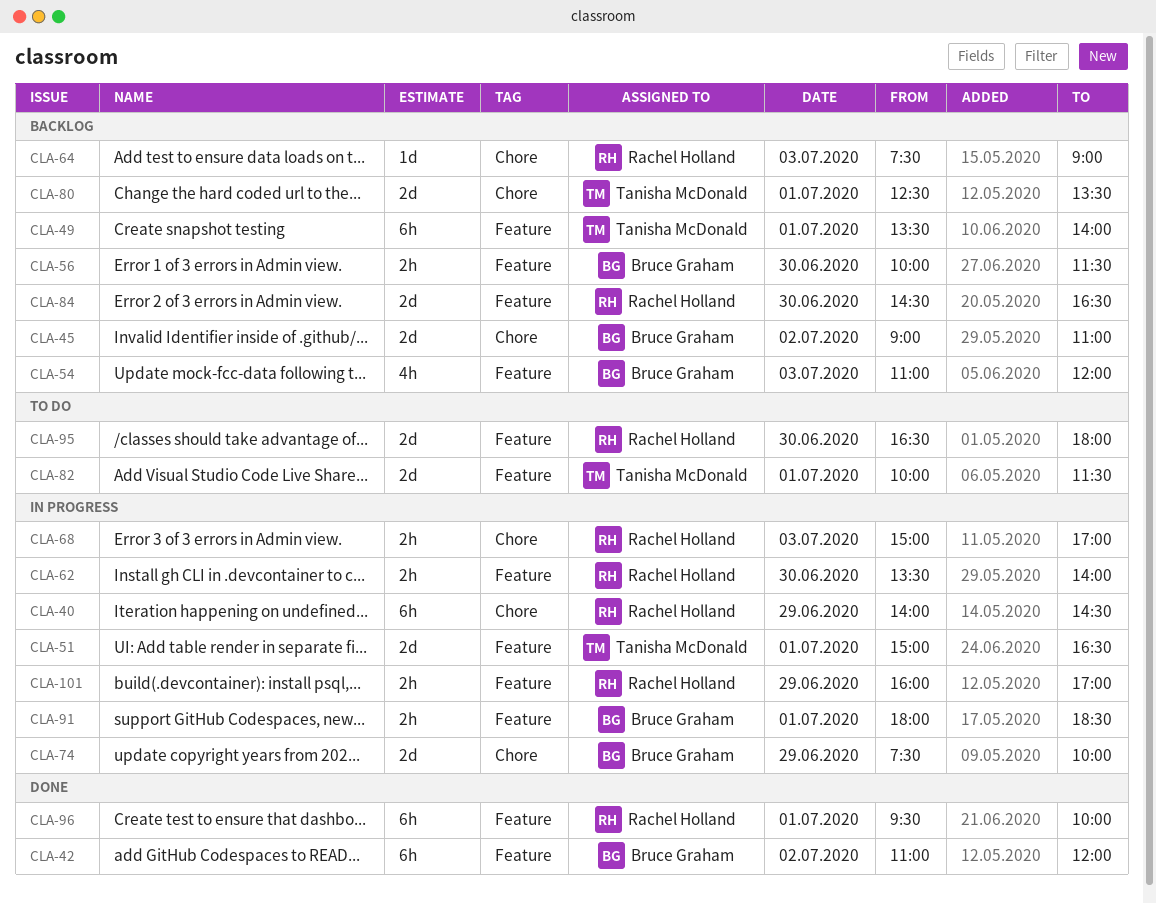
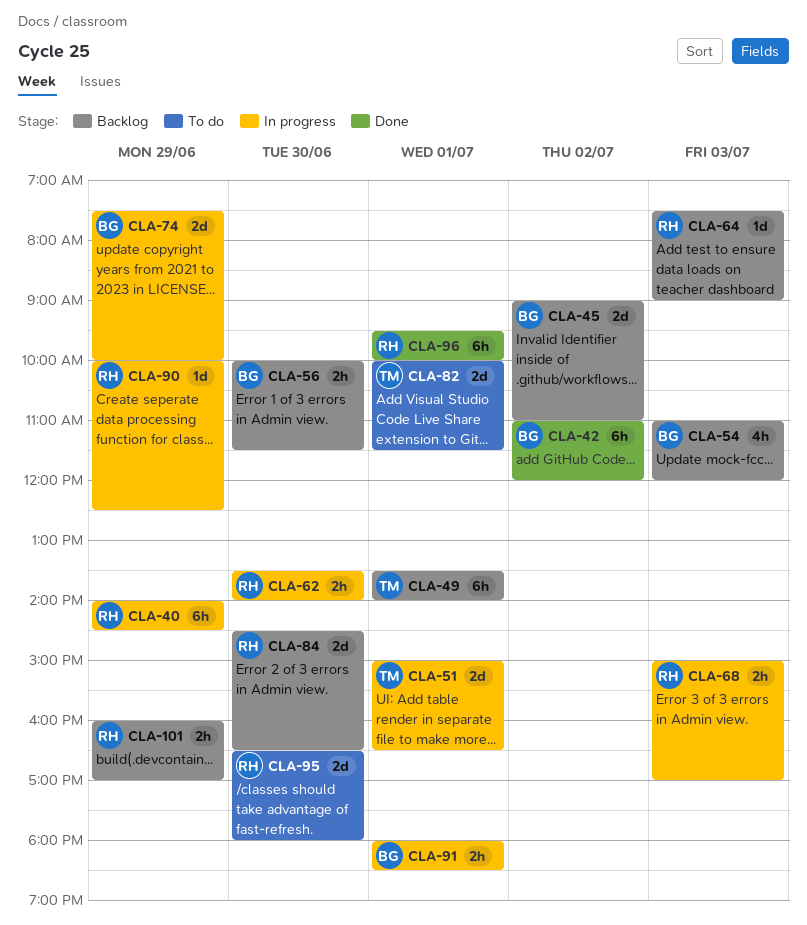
CLA-80: present -> none
CLA-90: none -> present
CLA-101, status: In progress -> Backlog

